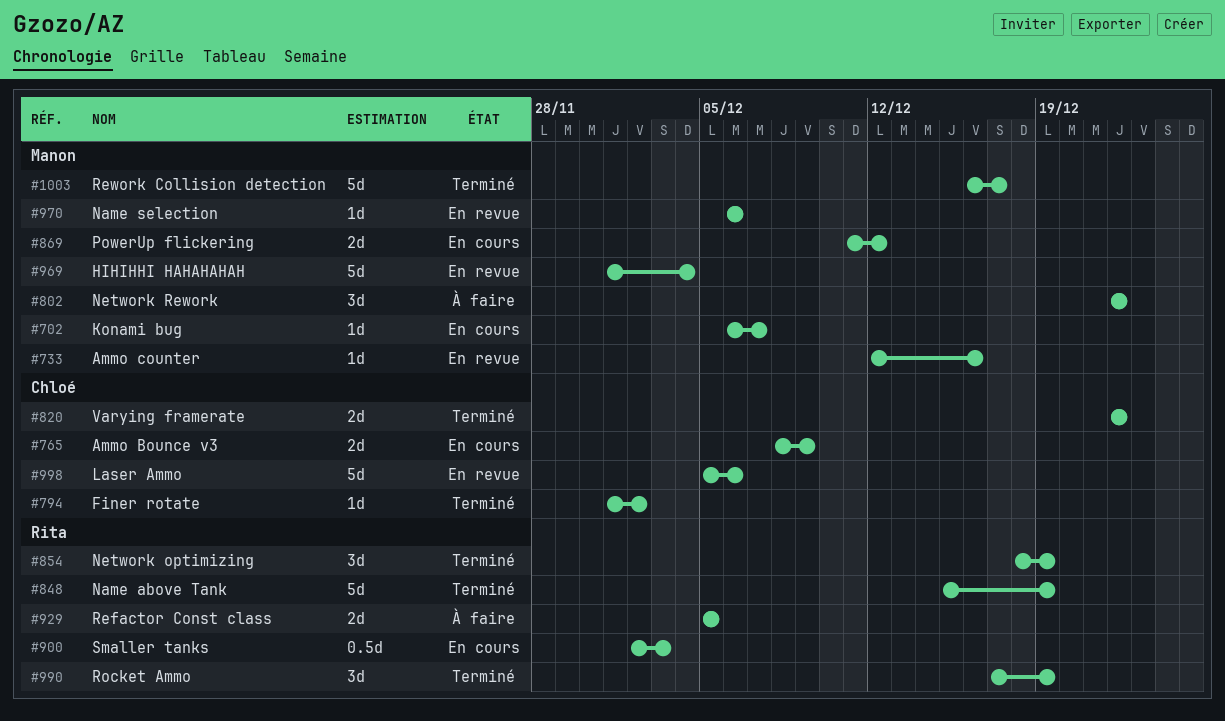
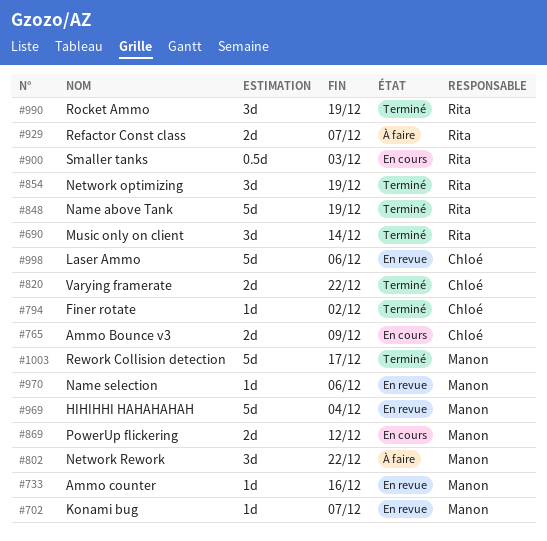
#690: none -> present
#702, status: En cours -> En revue
#929, due: Dec 5 -> Dec 7

